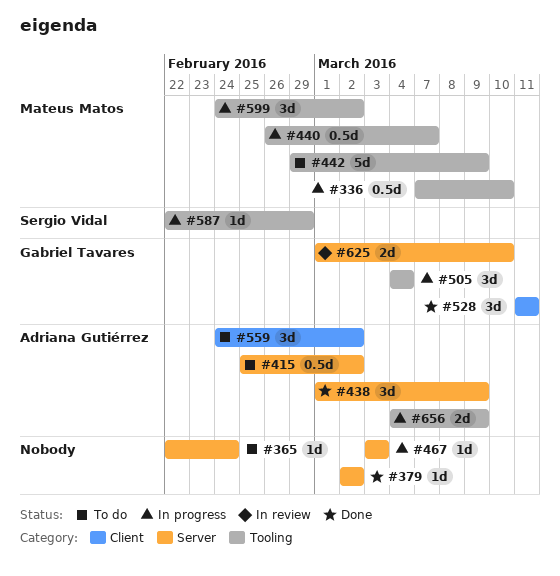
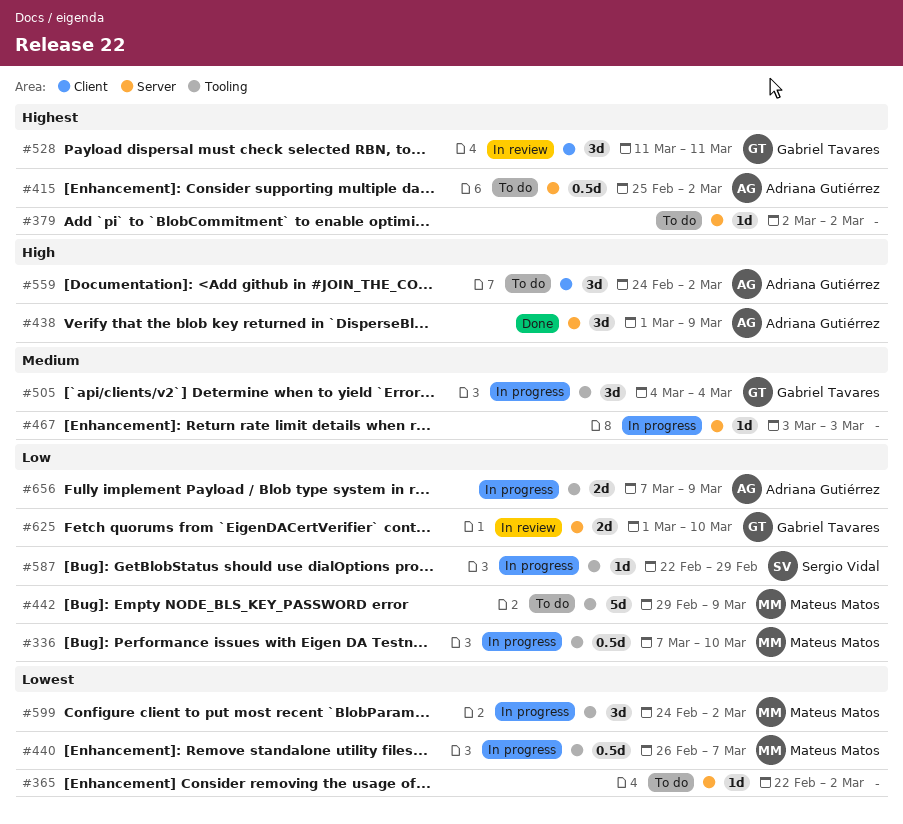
#365, due: Feb 24 -> Mar 2
#379, status: Done -> To do
#528, status: Done -> In review
#656, start: Mar 4 -> Mar 7

